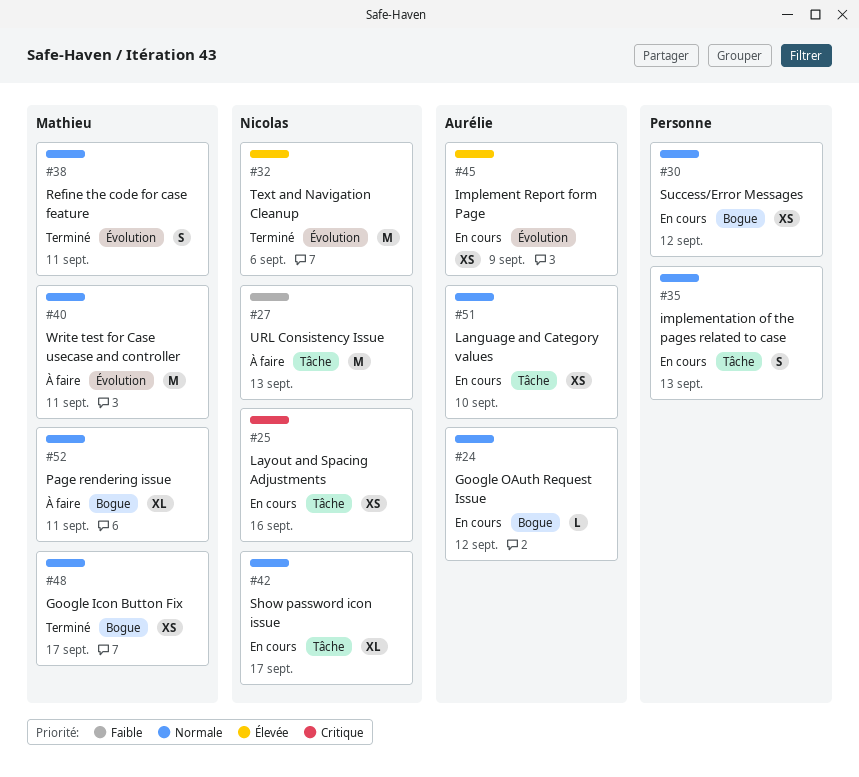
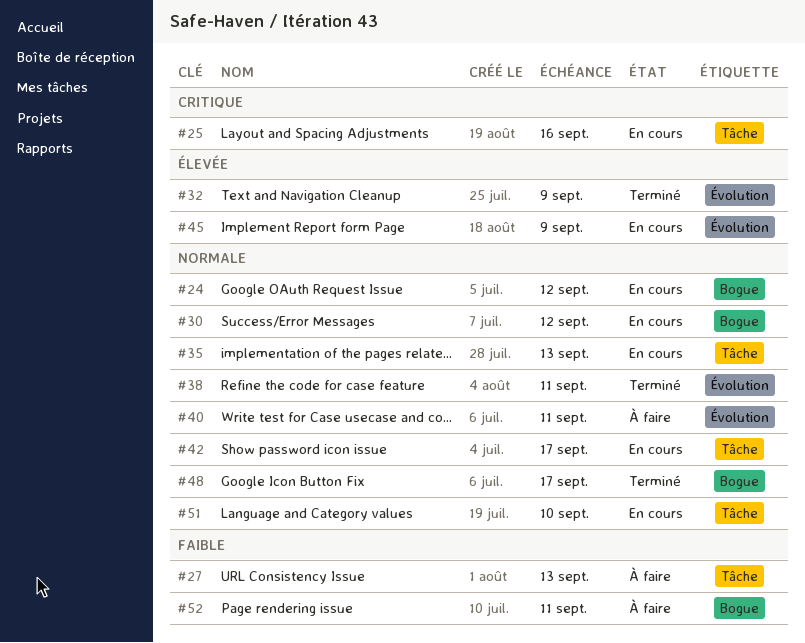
#32, due: Sep 6 -> Sep 9
#52, priority: Normale -> Faible

